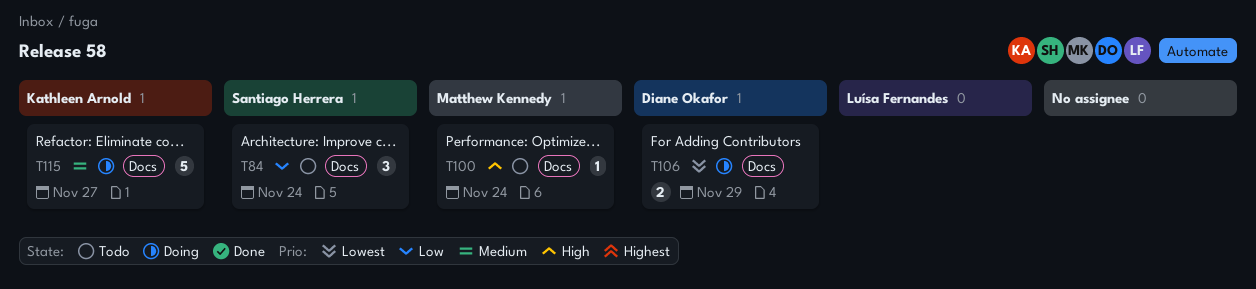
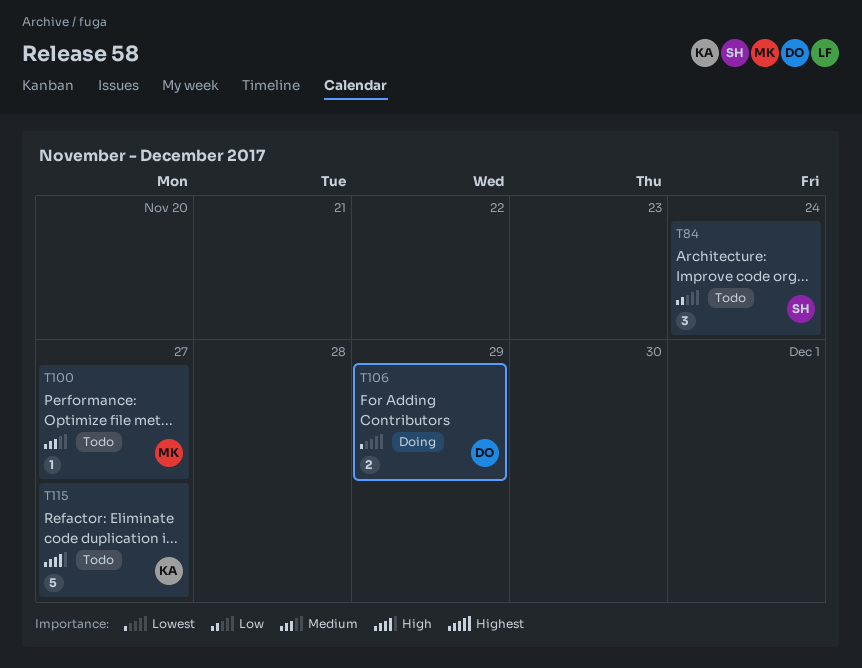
T100, priority: High -> Medium
T100, due: Nov 24 -> Nov 27
T115, status: Doing -> Todo
T115, priority: Medium -> High

